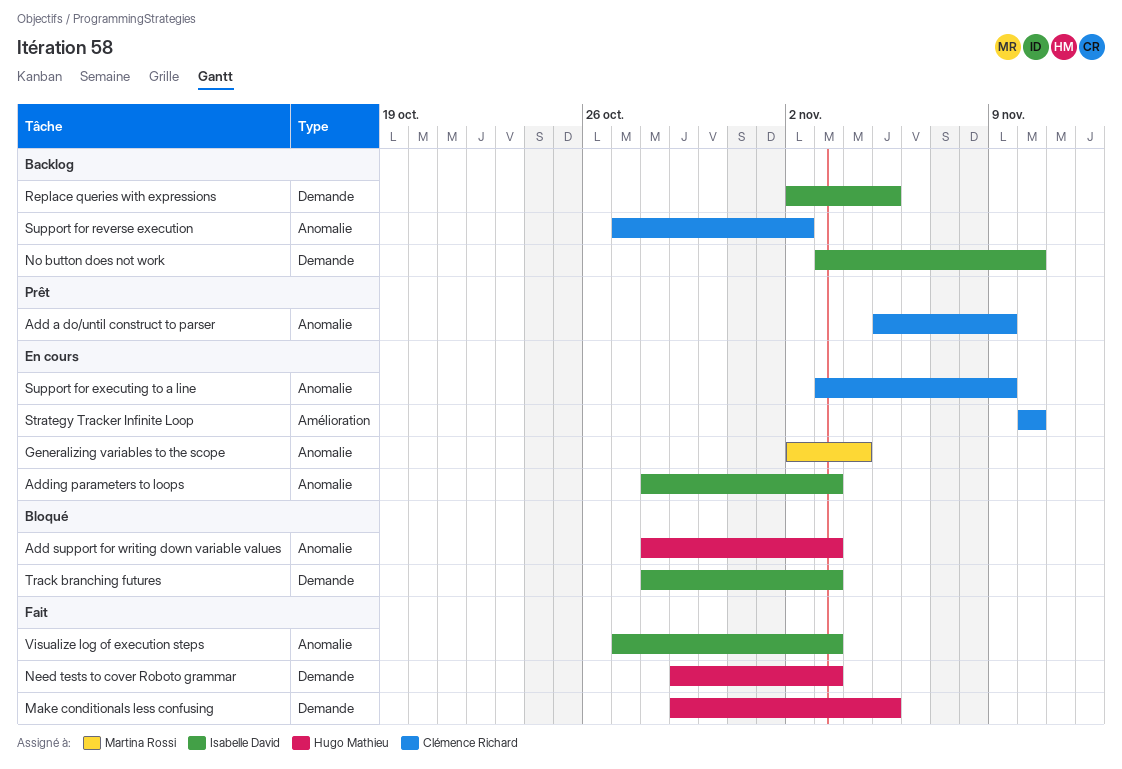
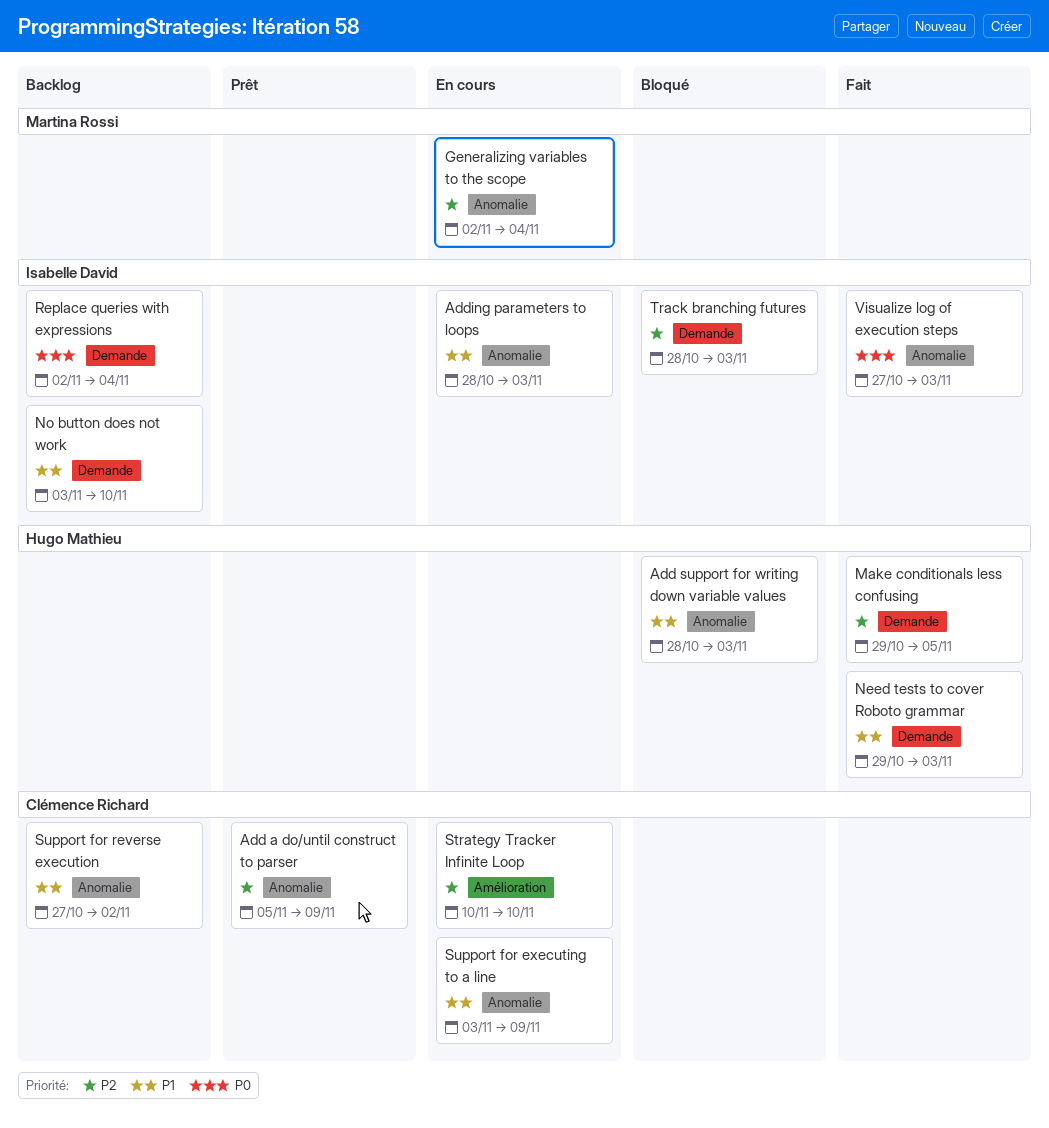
Replace queries with expressions, due: Nov 5 -> Nov 4

